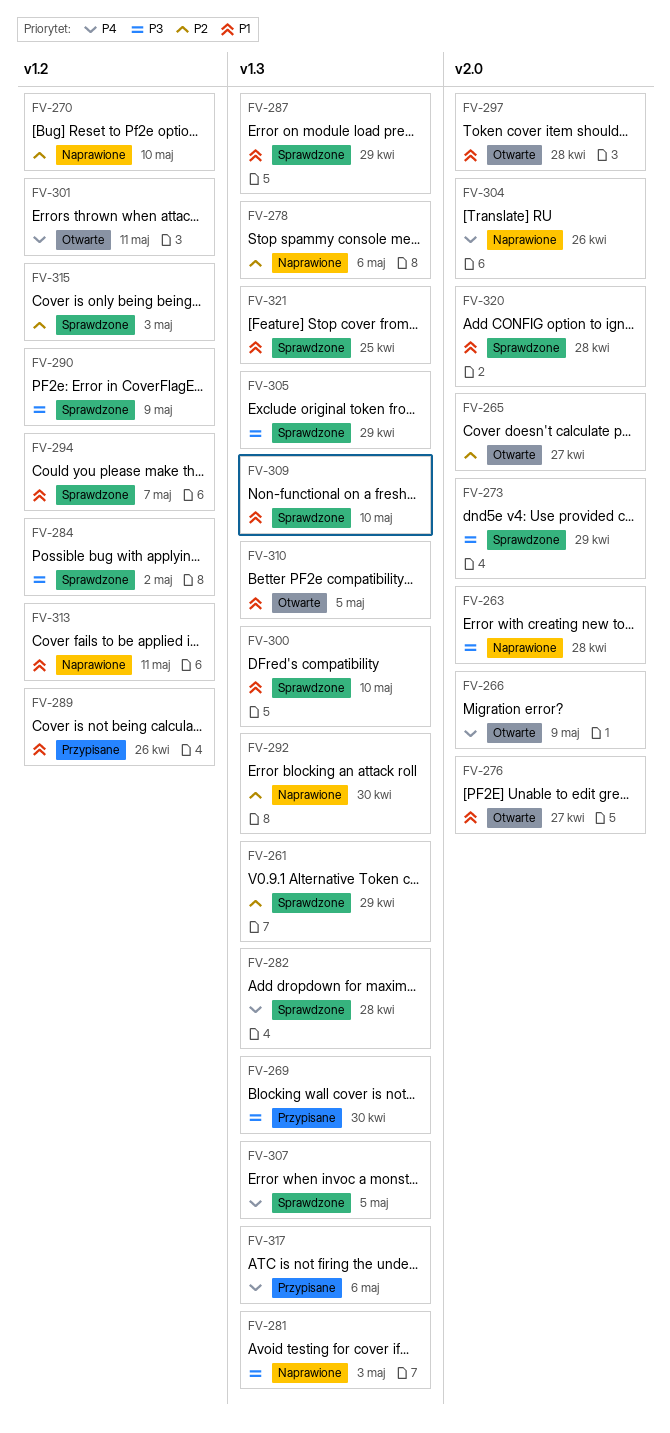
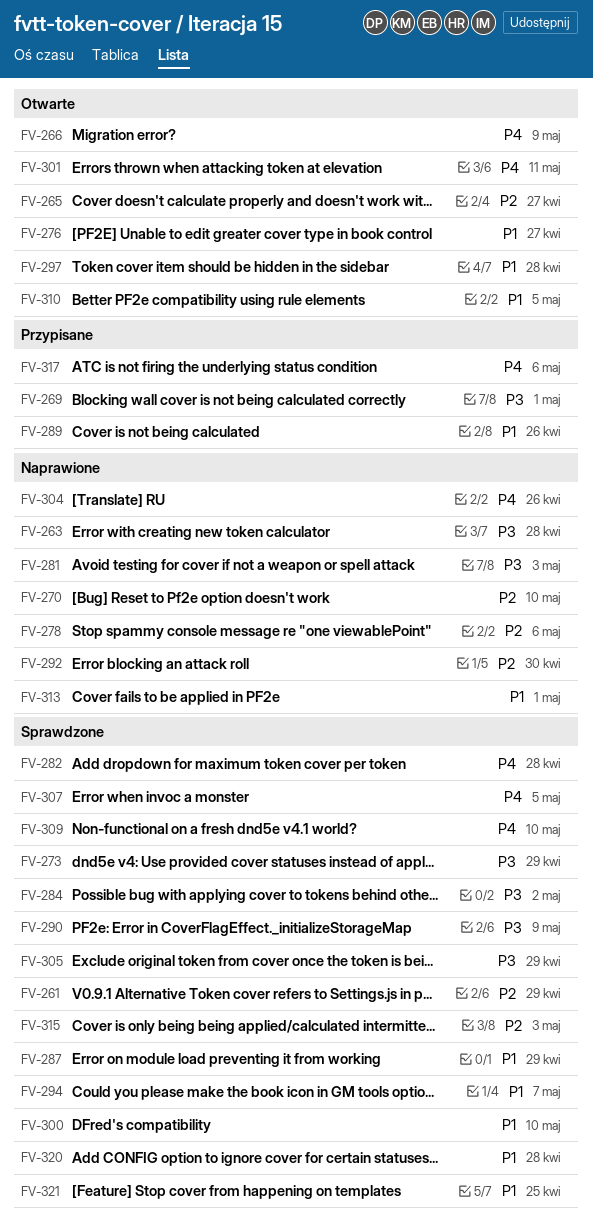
FV-269, due: Apr 30 -> May 1
FV-309, priority: P1 -> P4
FV-313, due: May 11 -> May 1

